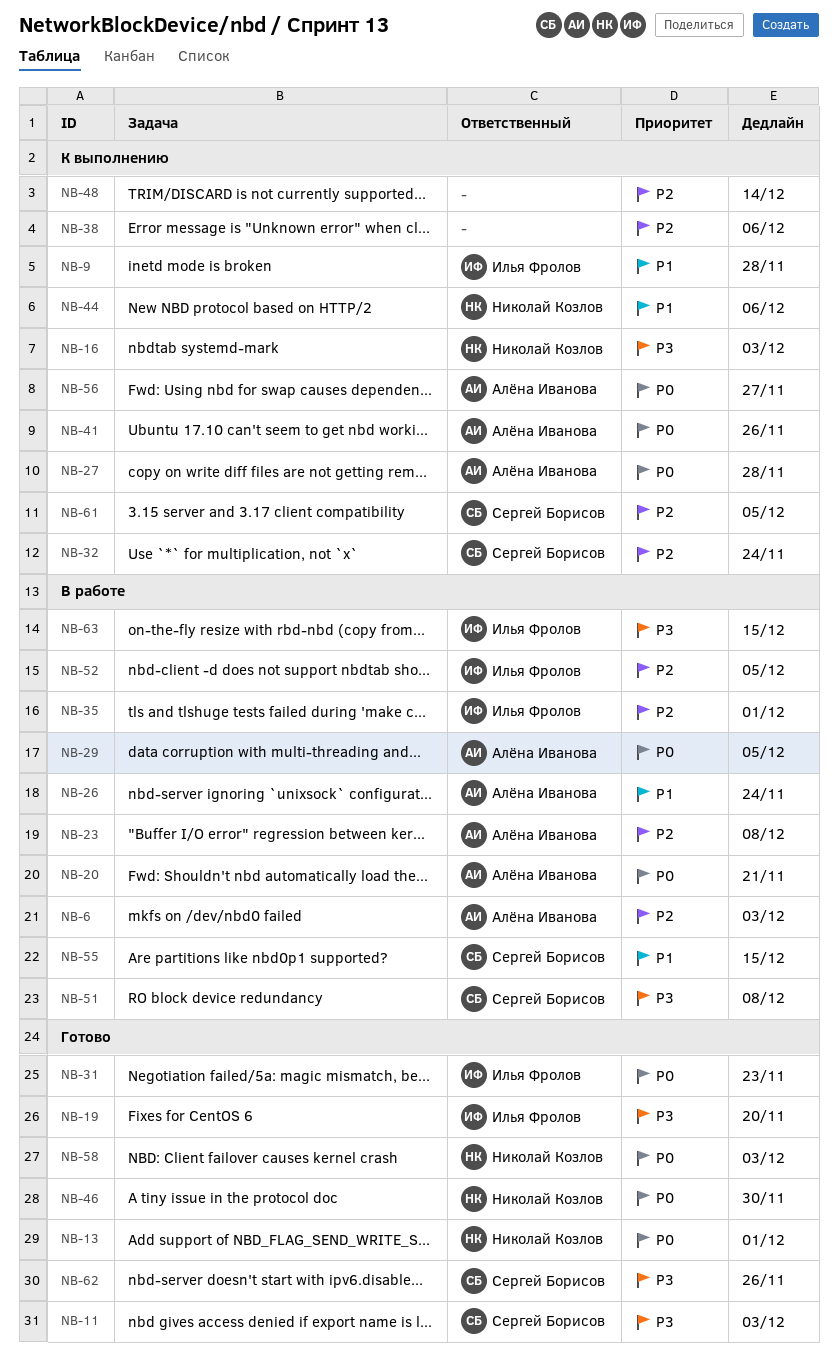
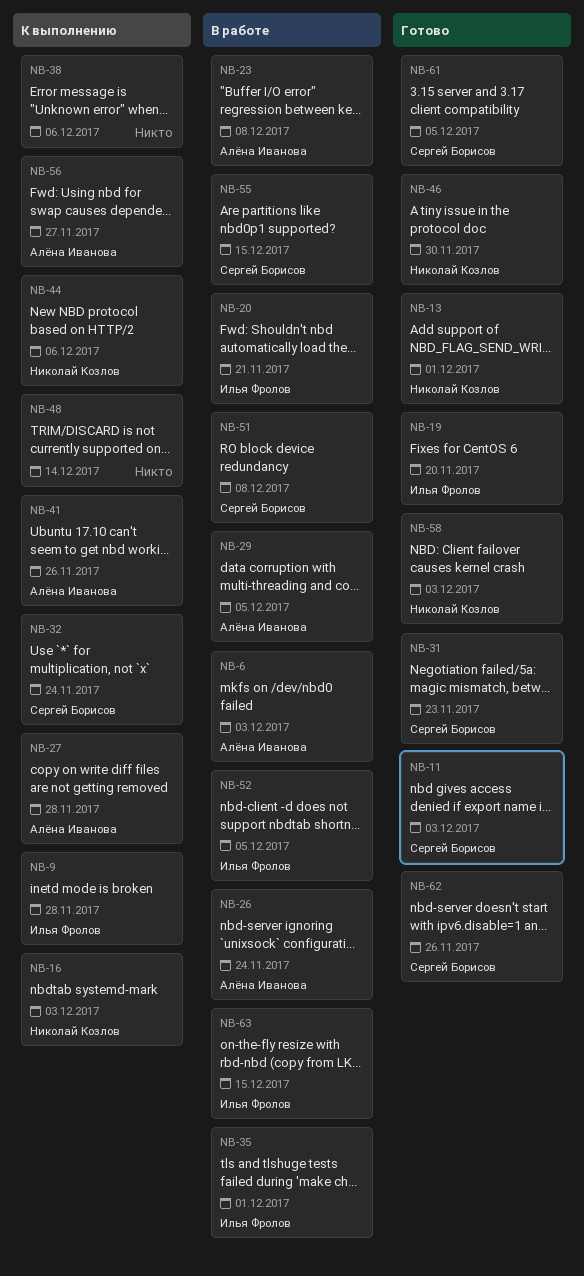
NB-20, owner: Алёна Иванова -> Илья Фролов
NB-31, owner: Илья Фролов -> Сергей Борисов
NB-61, status: К выполнению -> Готово

